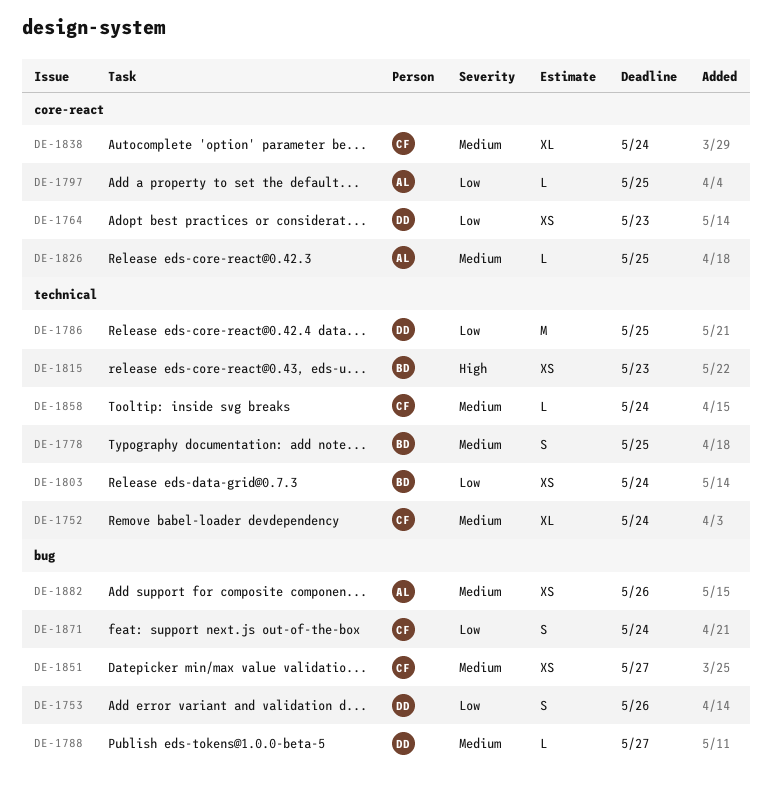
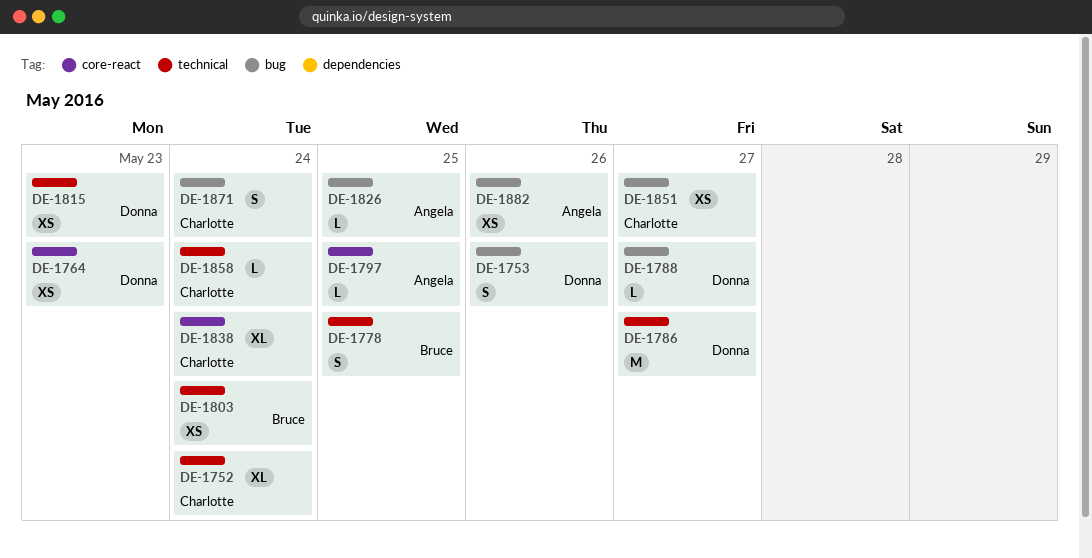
DE-1786, due: May 25 -> May 27
DE-1815, owner: Bruce -> Donna
DE-1826, label: core-react -> bug

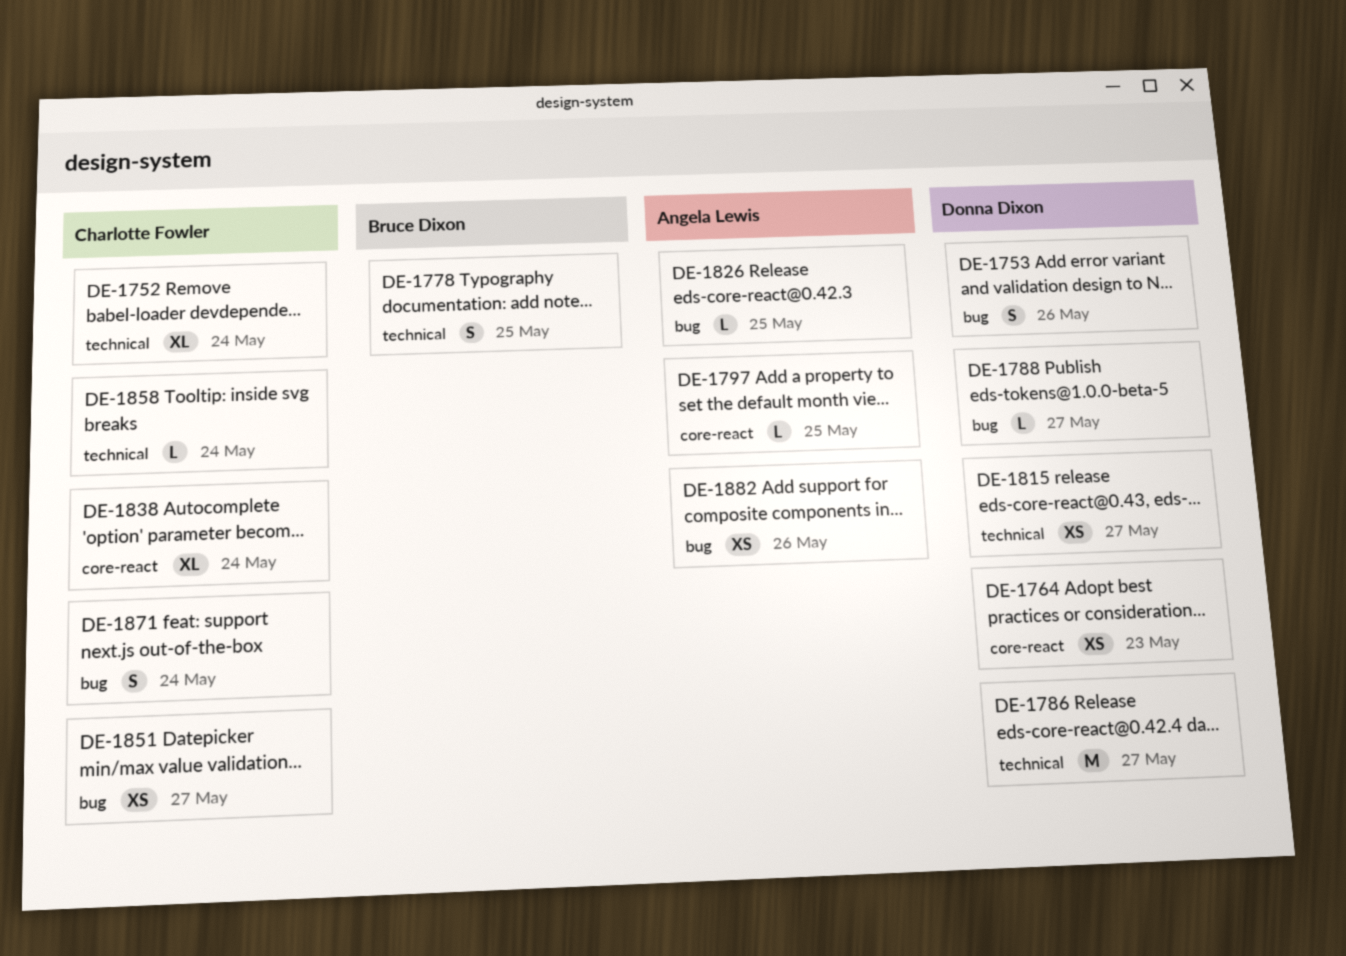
DE-1803: present -> none
DE-1815, due: May 23 -> May 27

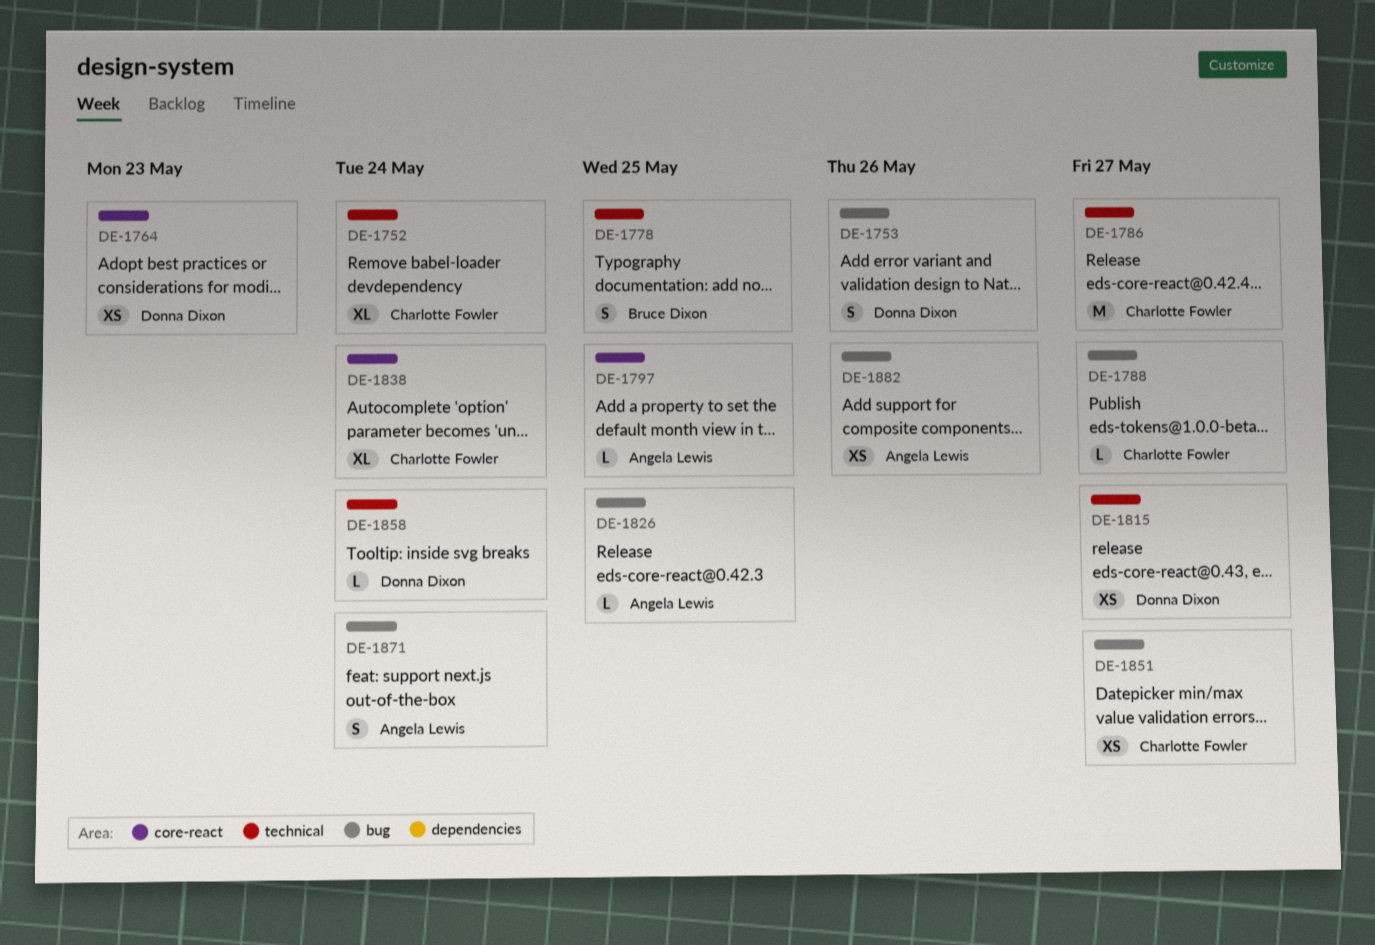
DE-1786, owner: Donna Dixon -> Charlotte Fowler
DE-1788, owner: Donna Dixon -> Charlotte Fowler
DE-1858, owner: Charlotte Fowler -> Donna Dixon
DE-1871, owner: Charlotte Fowler -> Angela Lewis

